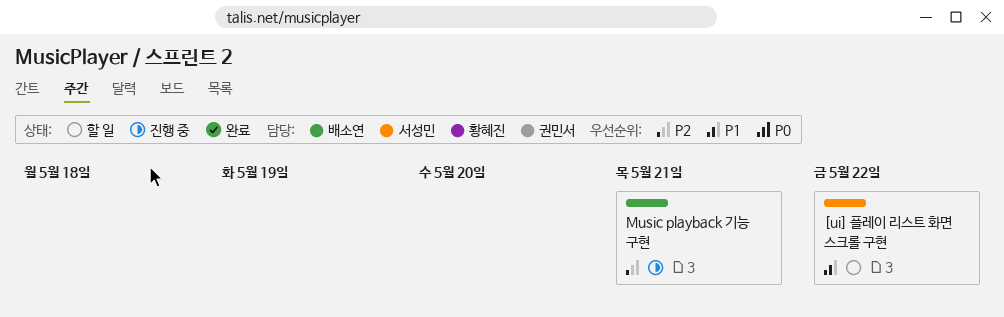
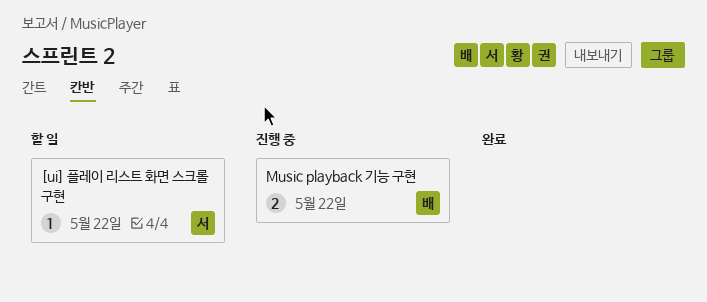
Music playback 기능 구현, due: May 21 -> May 22

